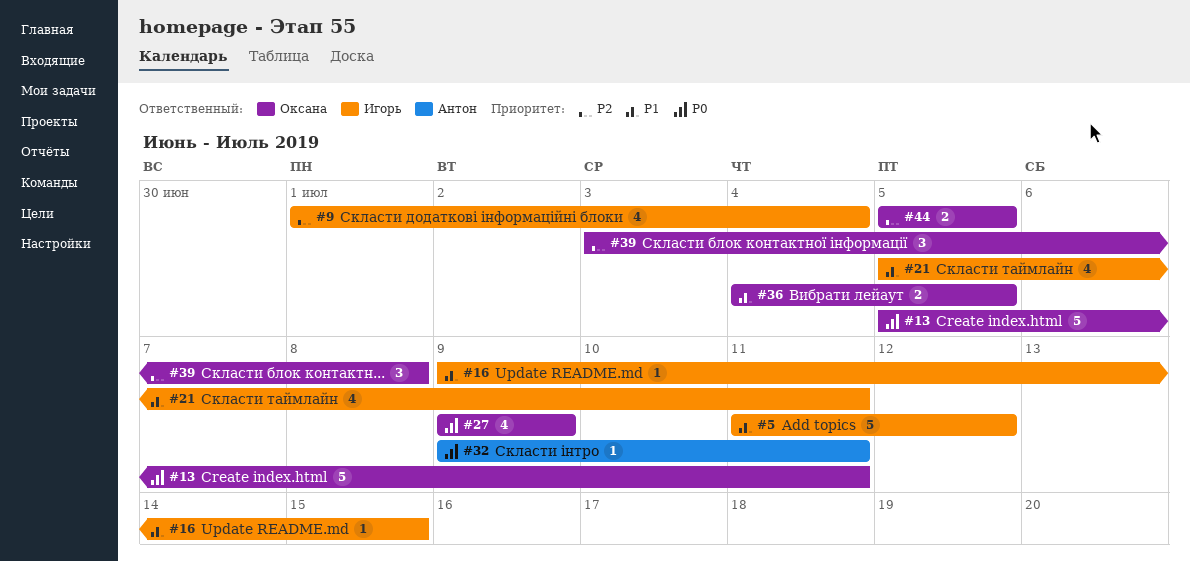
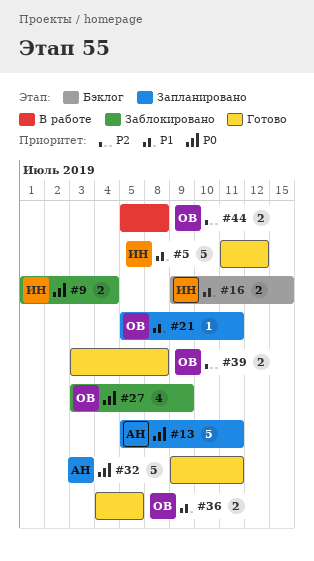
#9, priority: P2 -> P0
#9, estimate: 4 -> 2
#13, owner: Оксана -> Антон
#16, estimate: 1 -> 2
#21, owner: Игорь -> Оксана
#21, estimate: 4 -> 1
#27, start: Jul 9 -> Jul 3
#32, estimate: 1 -> 5
#39, estimate: 3 -> 2
#44, due: Jul 5 -> Jul 8

